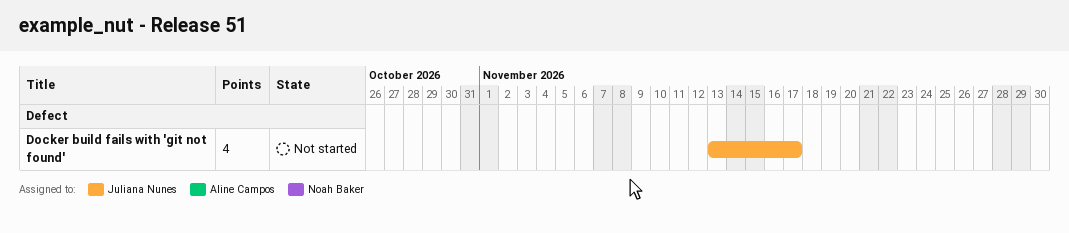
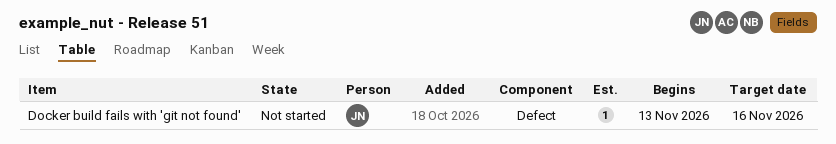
Docker build fails with 'git not found', estimate: 4 -> 1
Docker build fails with 'git not found', due: Nov 17 -> Nov 16

